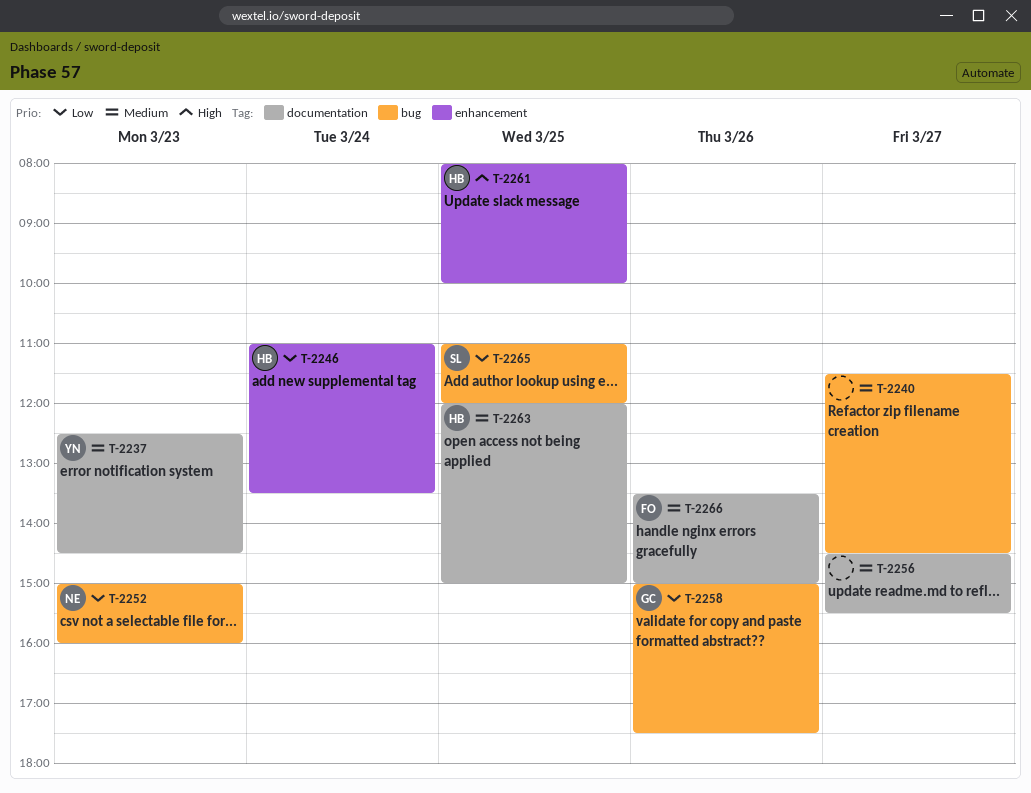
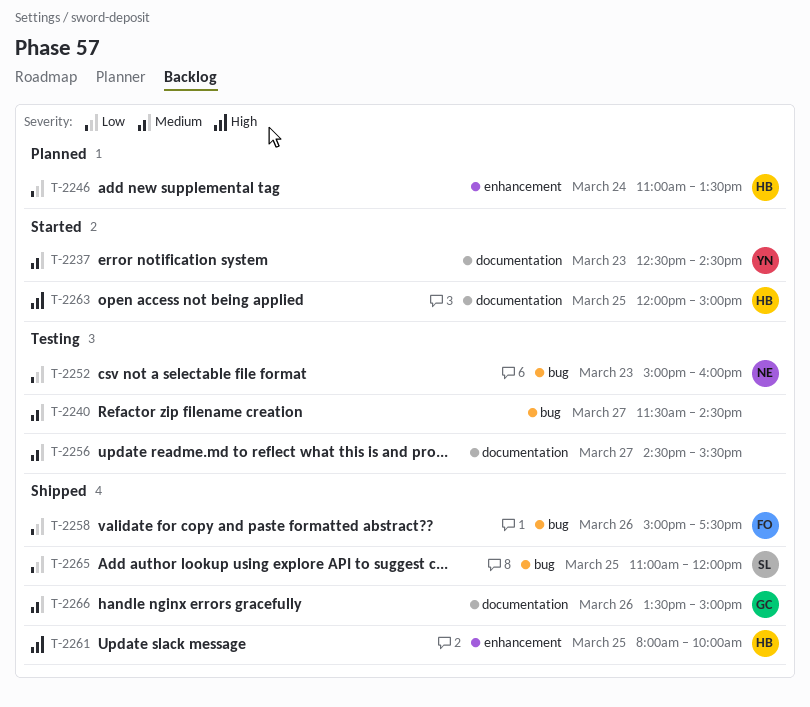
T-2258, owner: GC -> FO
T-2263, priority: Medium -> High
T-2266, owner: FO -> GC

